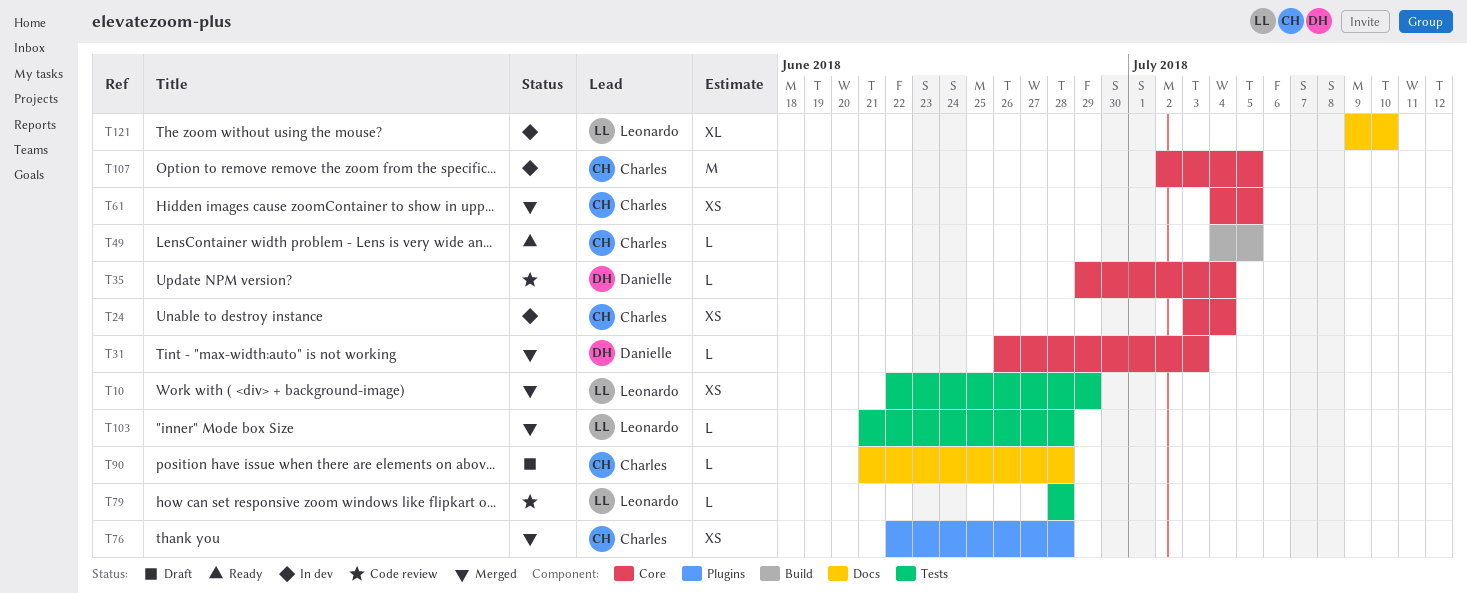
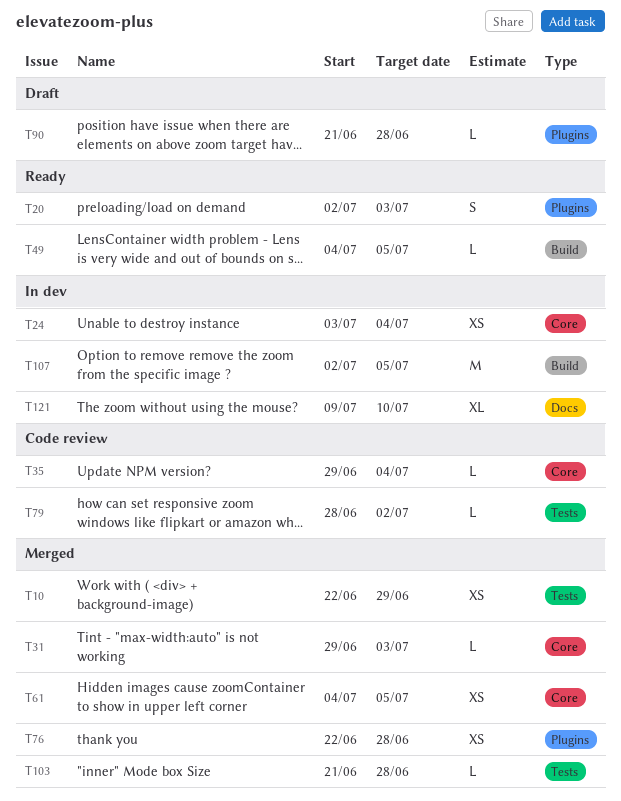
T20: none -> present
T31, start: Jun 26 -> Jun 29
T79, due: Jun 28 -> Jul 2
T90, label: Docs -> Plugins
T107, label: Core -> Build

